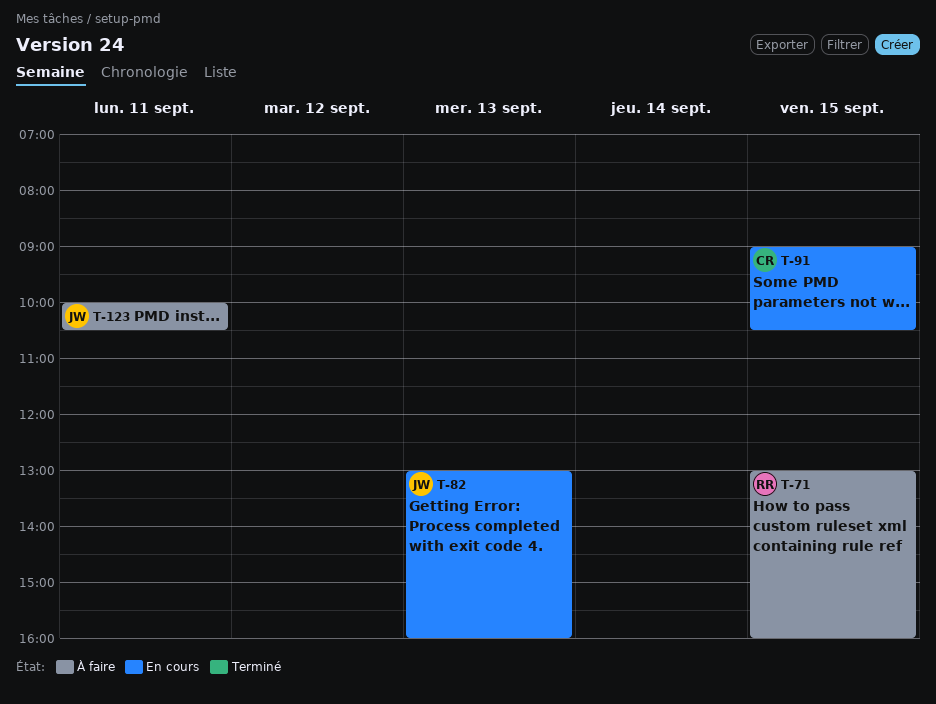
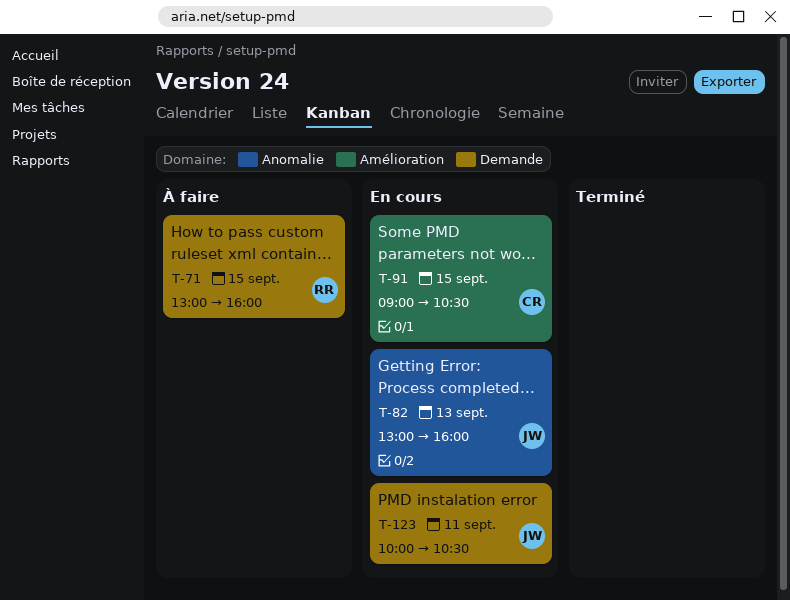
T-123, status: À faire -> En cours

